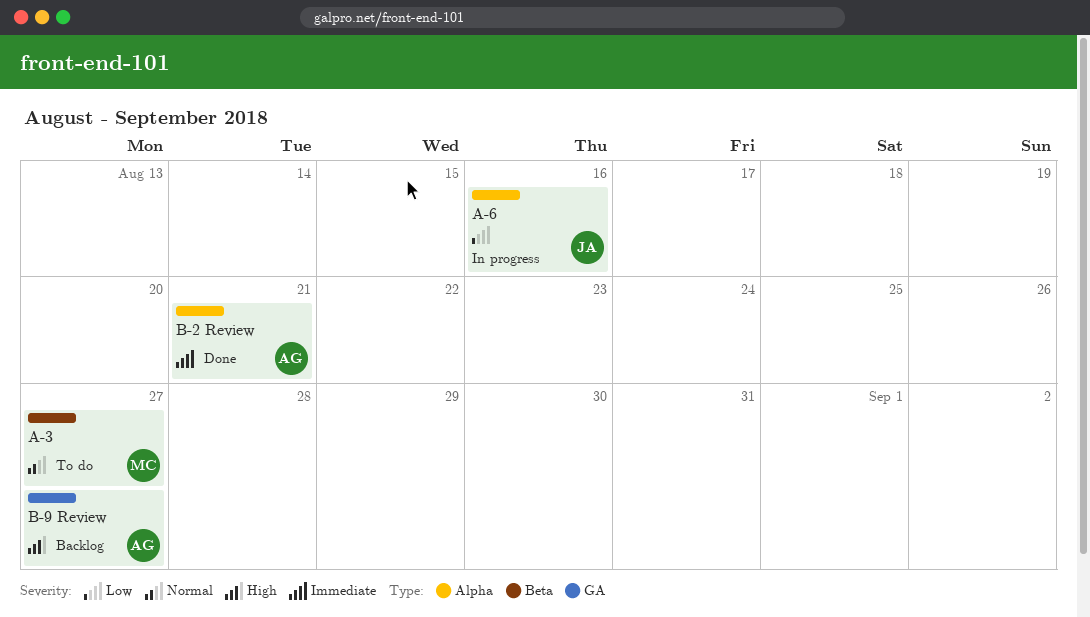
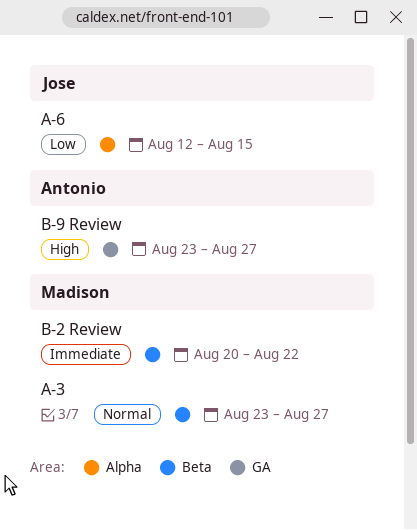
A-6, due: Aug 16 -> Aug 15
B-2 Review, owner: Antonio -> Madison
B-2 Review, label: Alpha -> Beta
B-2 Review, due: Aug 21 -> Aug 22

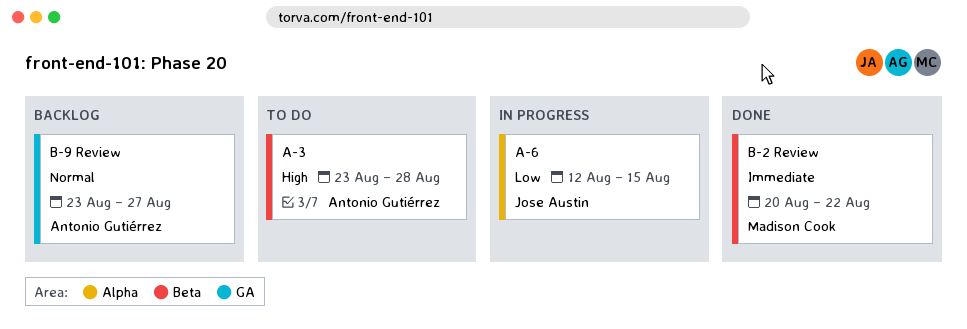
A-3, owner: Madison Cook -> Antonio Gutiérrez
A-3, priority: Normal -> High
A-3, due: Aug 27 -> Aug 28
B-9 Review, priority: High -> Normal

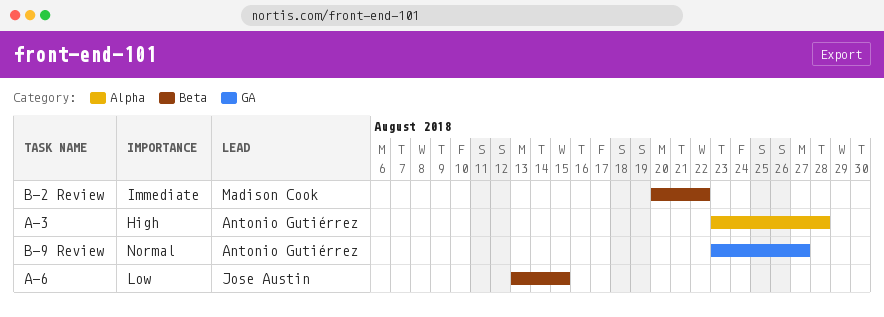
A-3, label: Beta -> Alpha
A-6, label: Alpha -> Beta
A-6, start: Aug 12 -> Aug 13

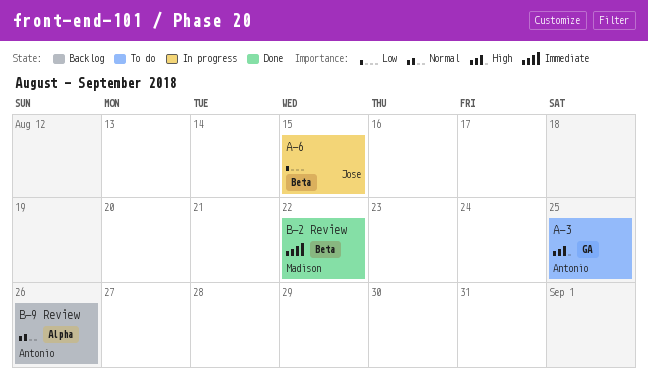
A-3, label: Alpha -> GA
A-3, due: Aug 28 -> Aug 25
B-9 Review, label: GA -> Alpha
B-9 Review, due: Aug 27 -> Aug 26

